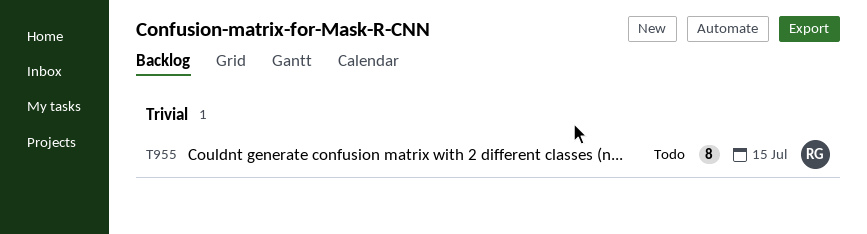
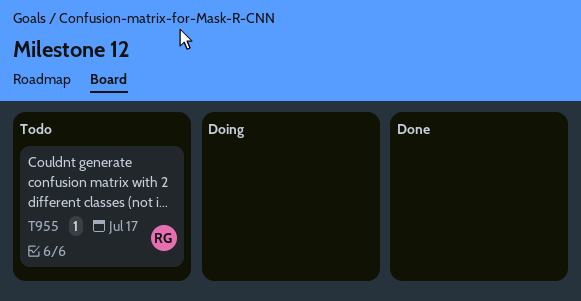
T955, estimate: 8 -> 1
T955, due: Jul 15 -> Jul 17

